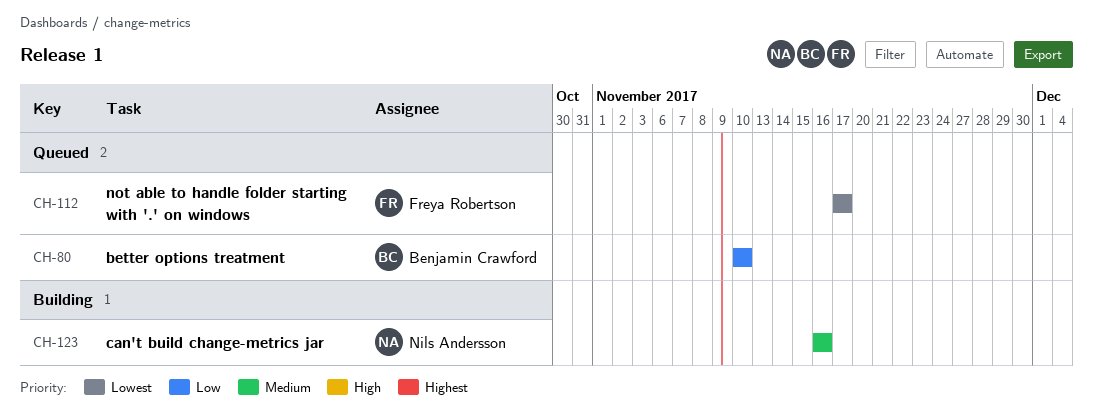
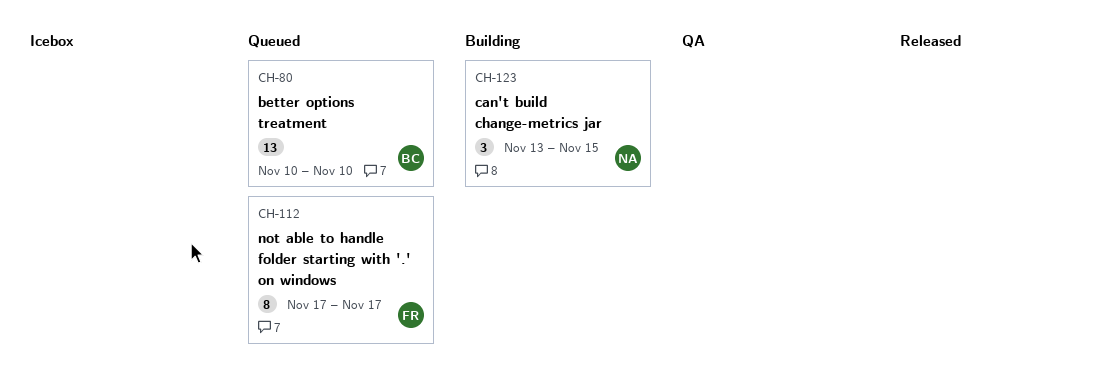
CH-123, start: Nov 16 -> Nov 13
CH-123, due: Nov 16 -> Nov 15

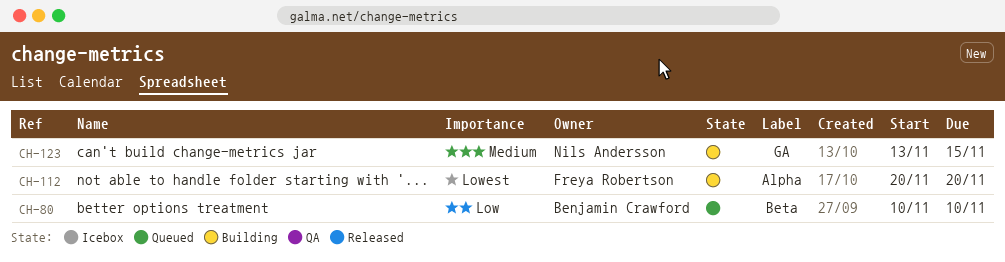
CH-112, status: Queued -> Building
CH-112, start: Nov 17 -> Nov 20
CH-112, due: Nov 17 -> Nov 20

